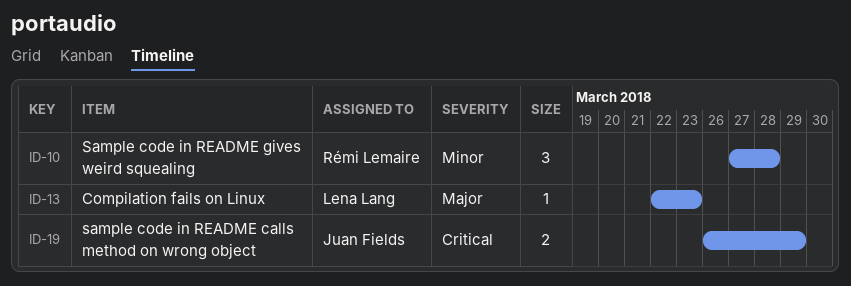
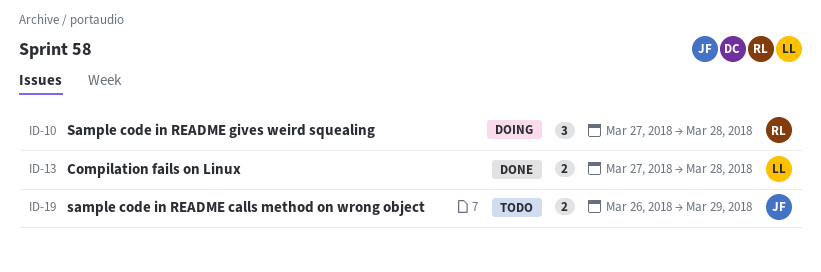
ID-13, estimate: 1 -> 2
ID-13, start: Mar 22 -> Mar 27
ID-13, due: Mar 23 -> Mar 28

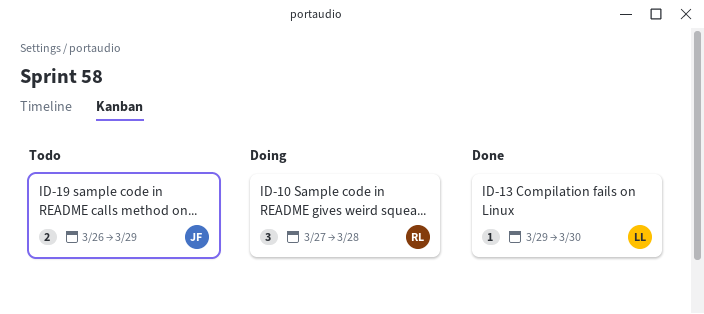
ID-13, estimate: 2 -> 1
ID-13, start: Mar 27 -> Mar 29
ID-13, due: Mar 28 -> Mar 30

